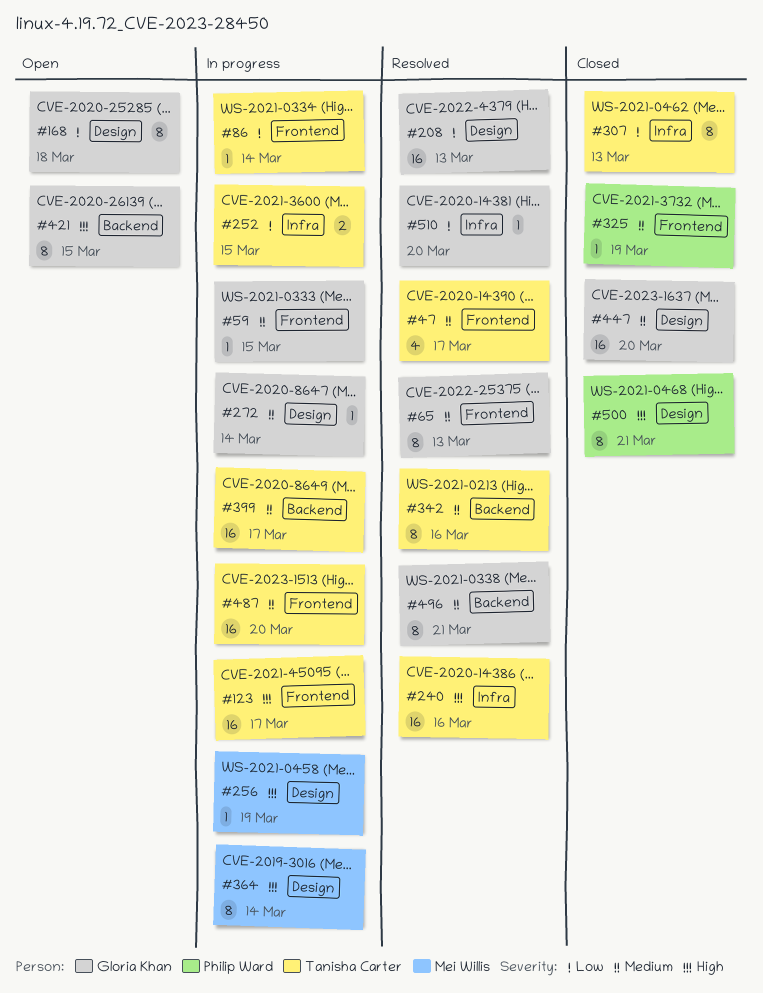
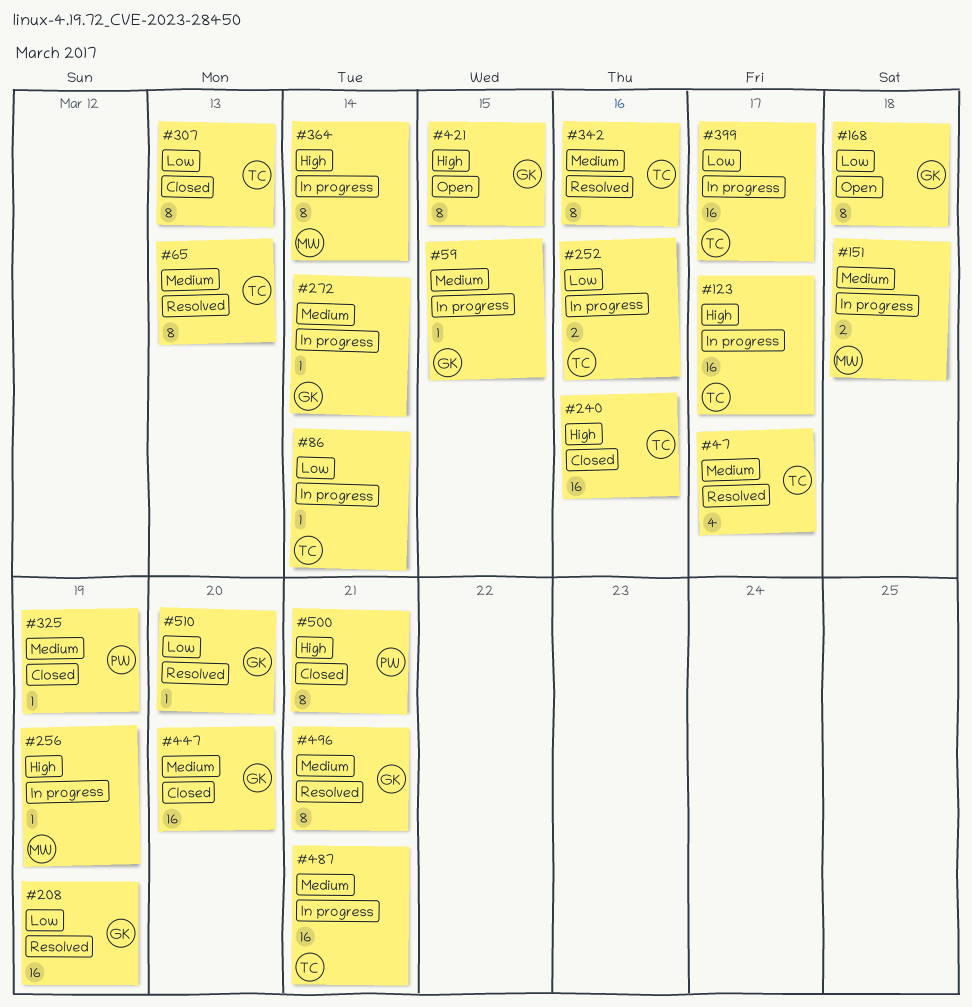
#65, owner: Gloria Khan -> Tanisha Carter
#151: none -> present
#208, due: Mar 13 -> Mar 19
#240, status: Resolved -> Closed
#252, due: Mar 15 -> Mar 16
#399, priority: Medium -> Low
#487, due: Mar 20 -> Mar 21

